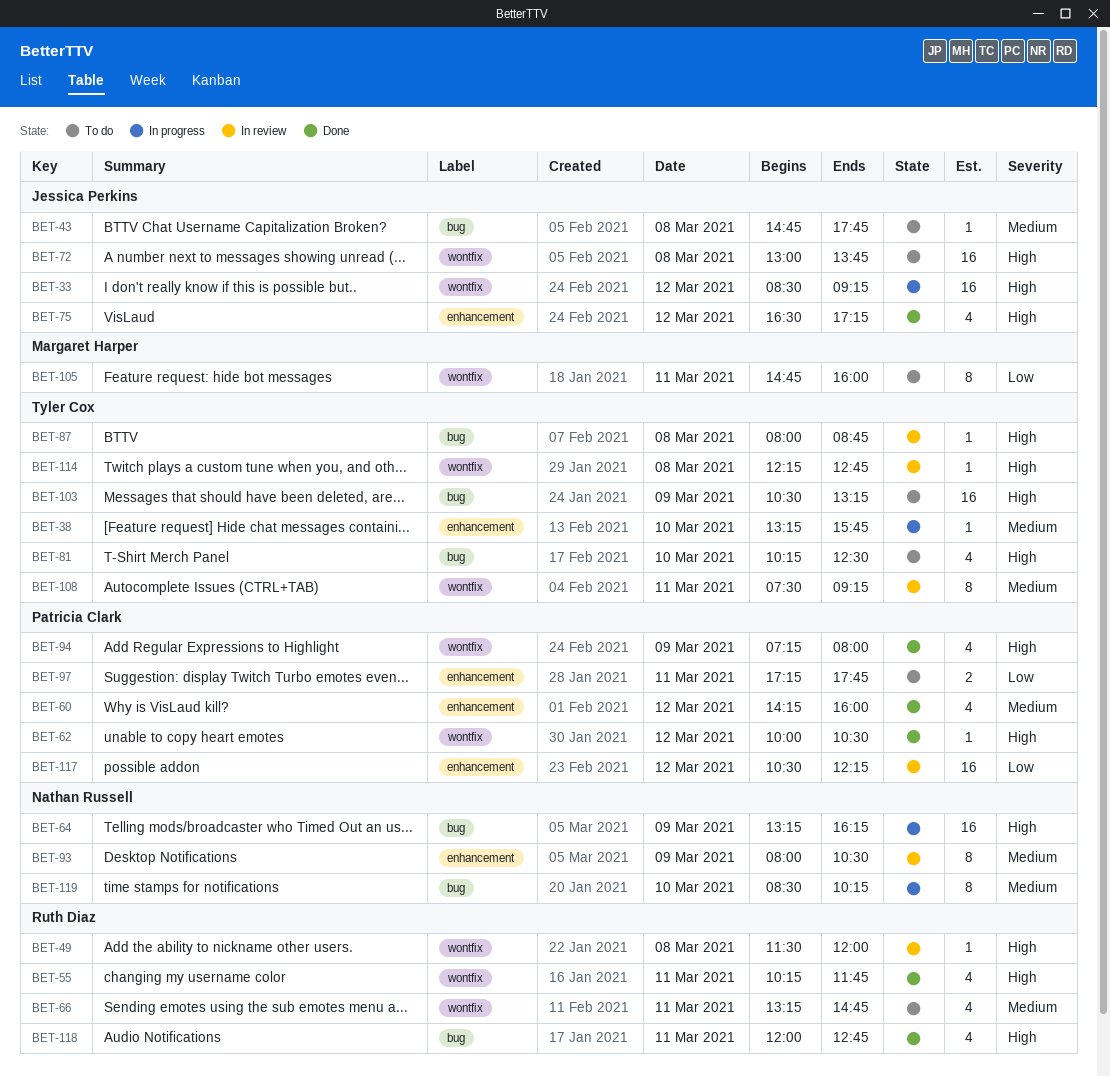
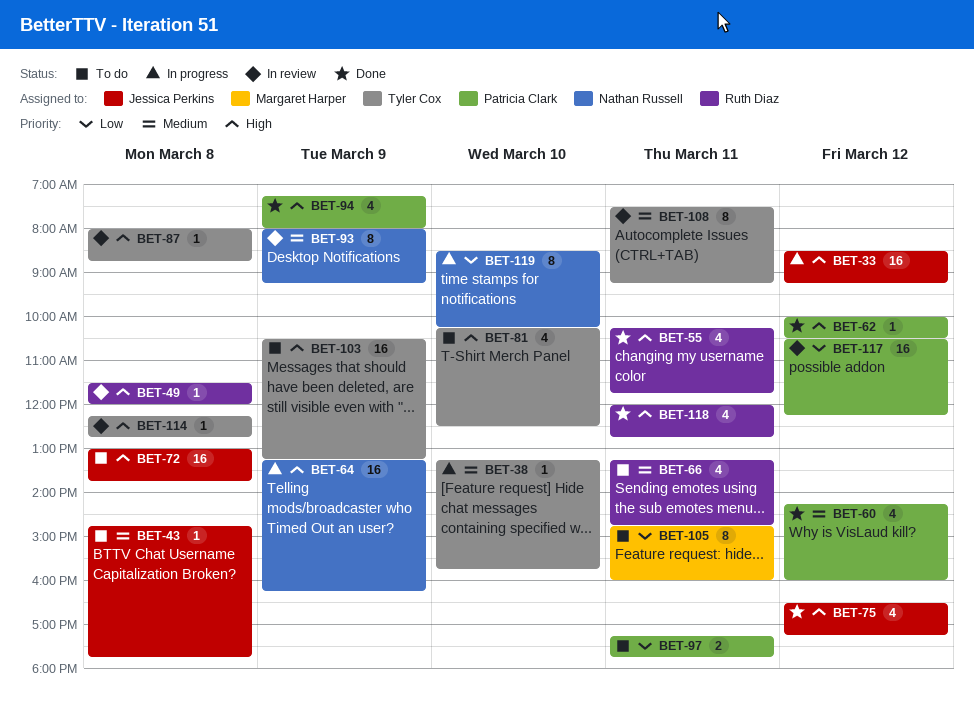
BET-93, ends: 10:30 -> 09:15
BET-119, priority: Medium -> Low

